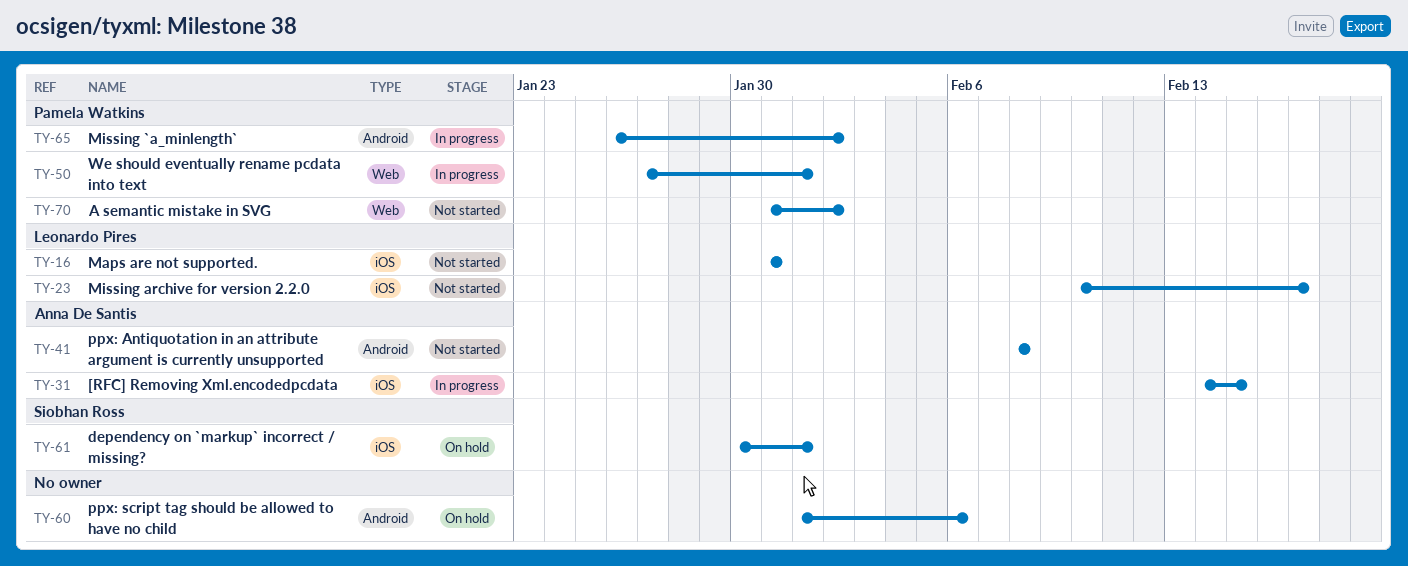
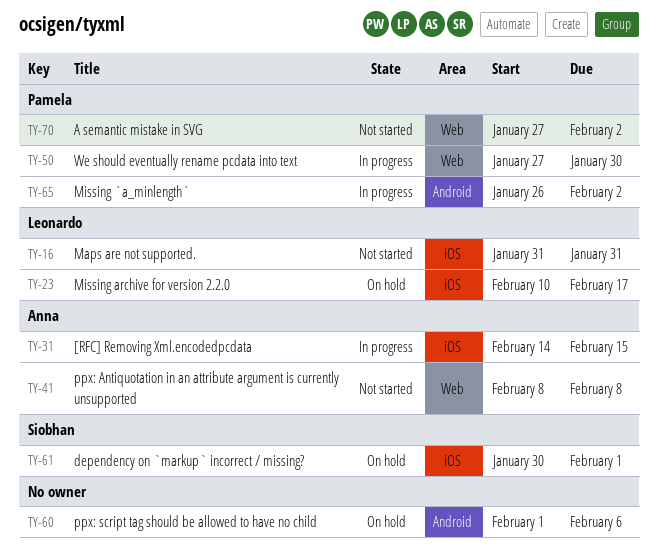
TY-23, status: Not started -> On hold
TY-41, label: Android -> Web
TY-50, due: Feb 1 -> Jan 30
TY-70, start: Jan 31 -> Jan 27

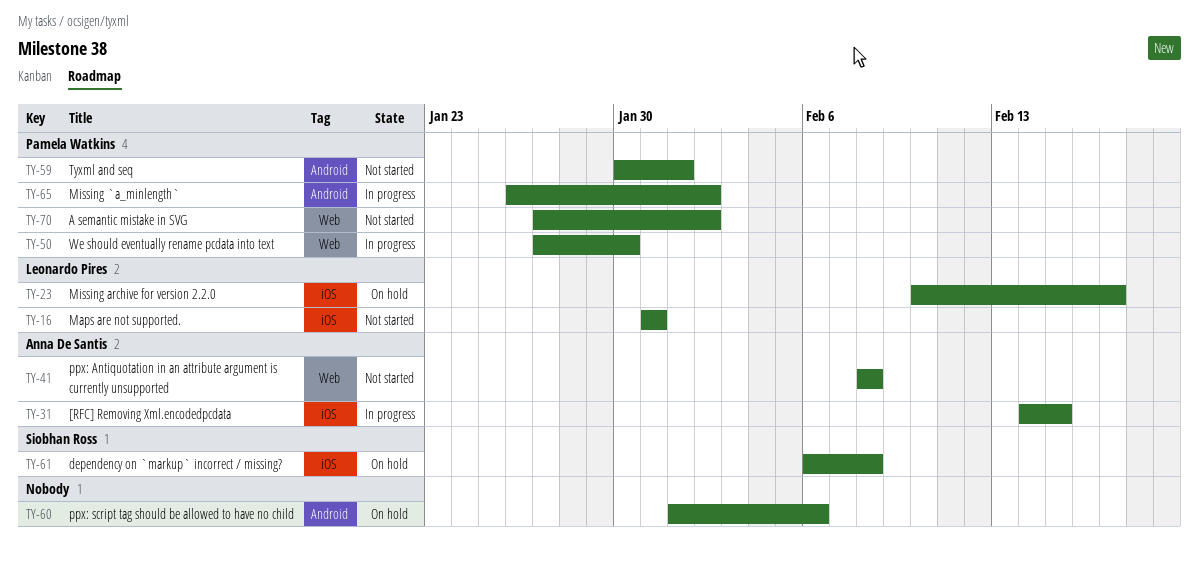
TY-59: none -> present
TY-61, start: Jan 30 -> Feb 6
TY-61, due: Feb 1 -> Feb 8

